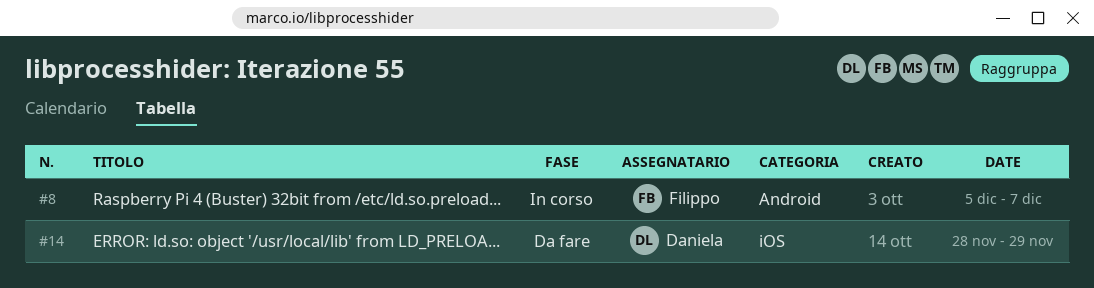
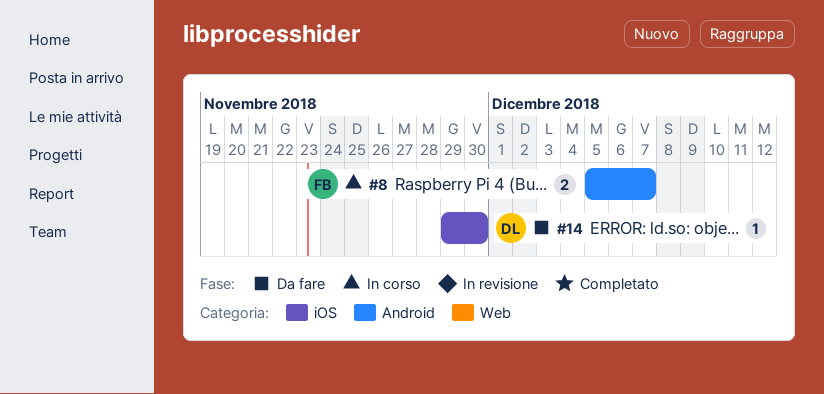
#14, start: Nov 28 -> Nov 29
#14, due: Nov 29 -> Nov 30

